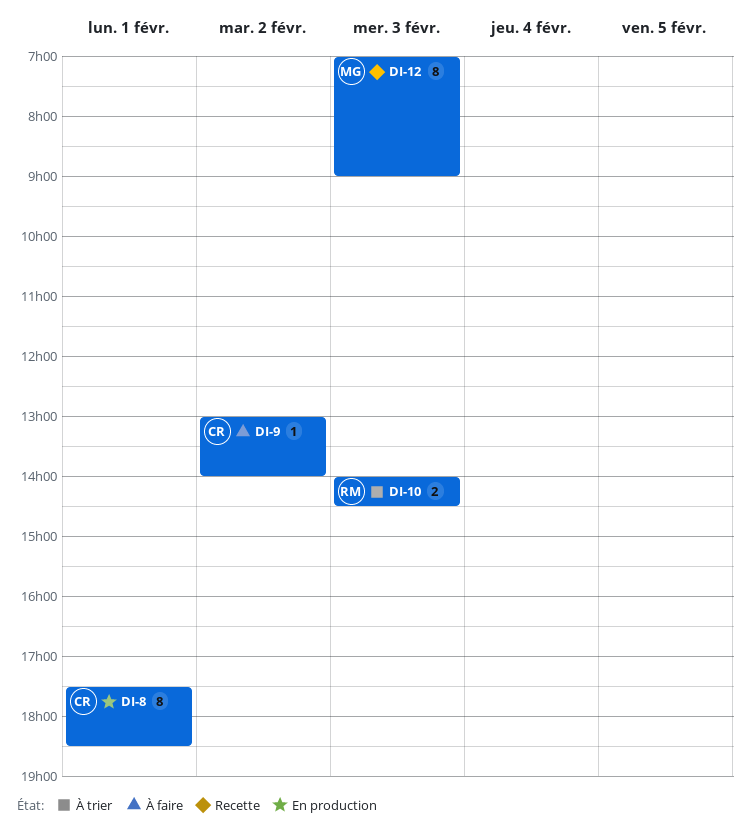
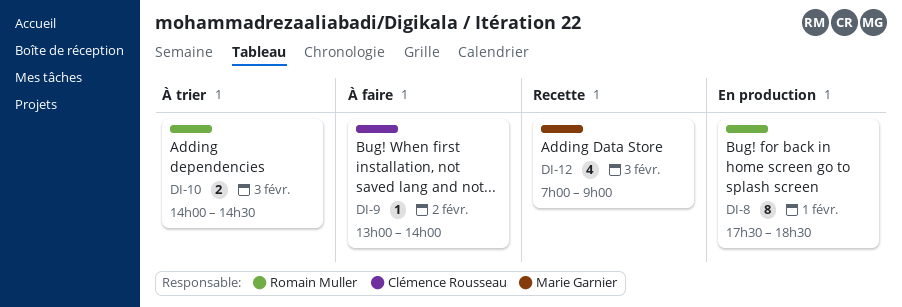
DI-8, owner: Clémence Rousseau -> Romain Muller
DI-12, estimate: 8 -> 4

